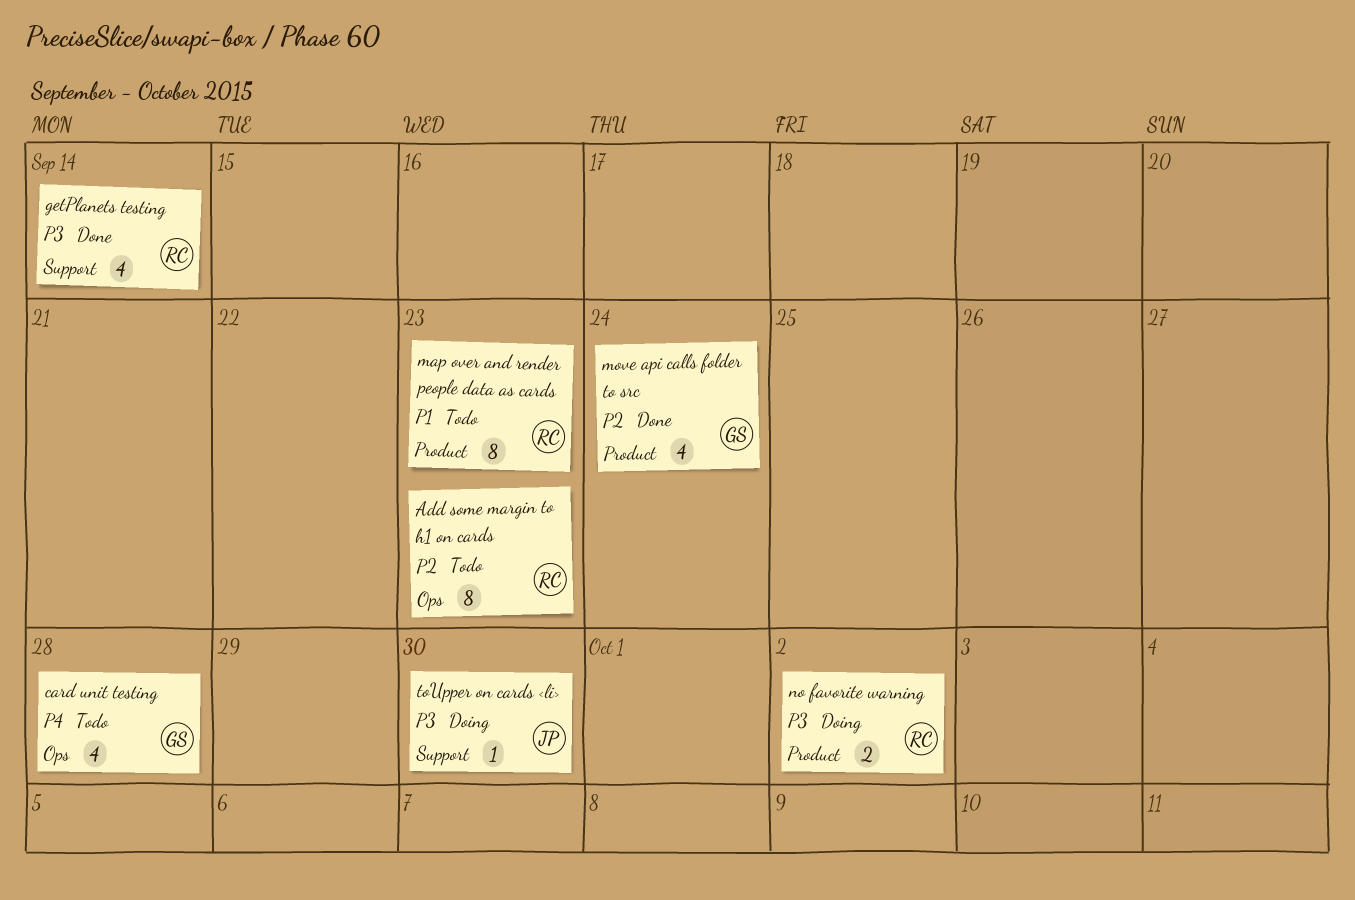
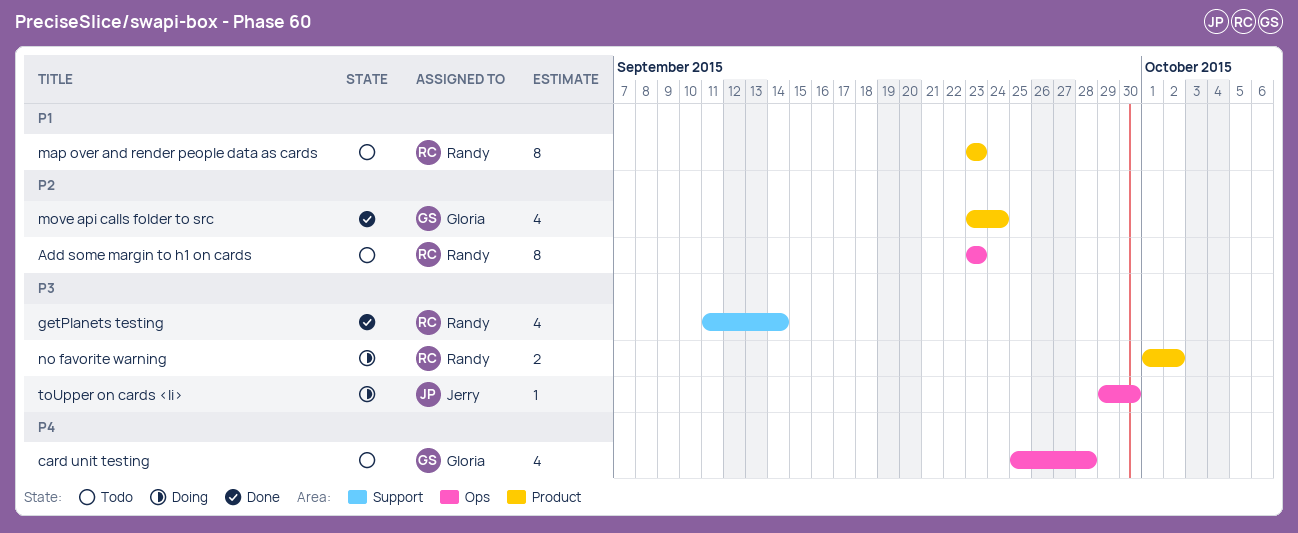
toUpper on cards <li>, label: Support -> Ops

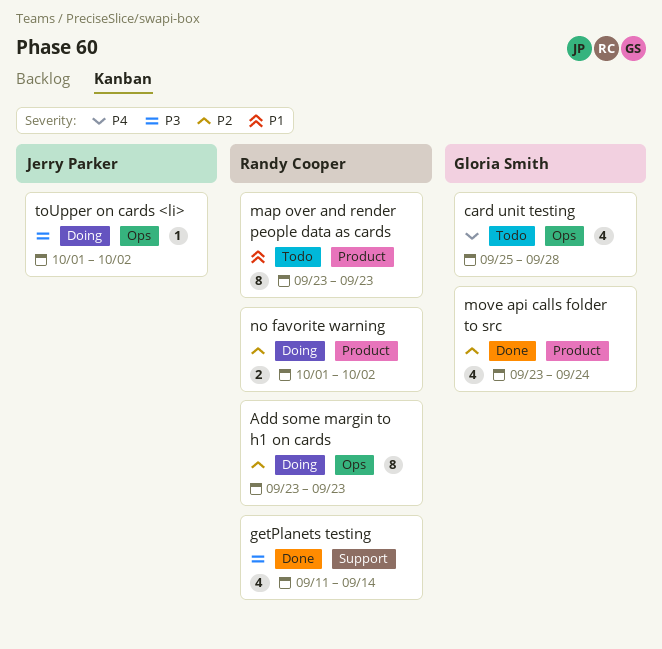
Add some margin to h1 on cards, status: Todo -> Doing
no favorite warning, priority: P3 -> P2
toUpper on cards <li>, start: Sep 29 -> Oct 1
toUpper on cards <li>, due: Sep 30 -> Oct 2

